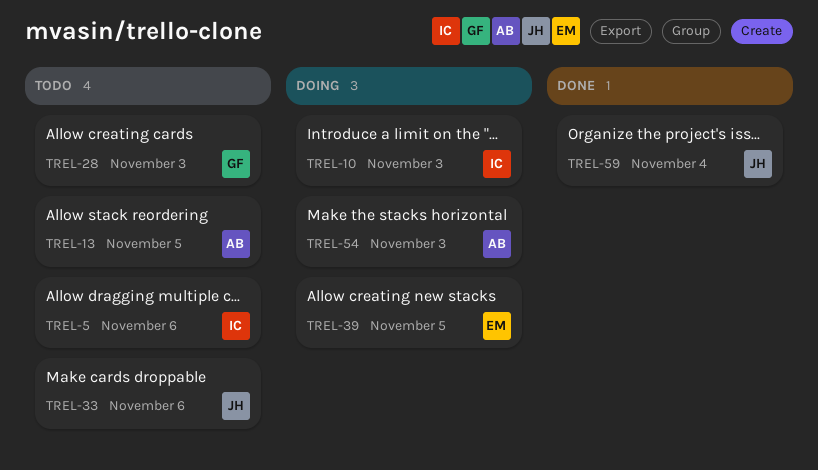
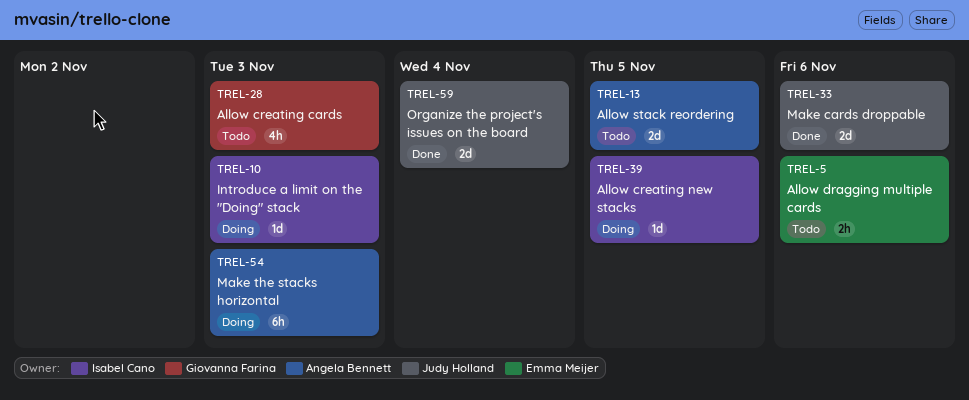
TREL-5, owner: Isabel Cano -> Emma Meijer
TREL-33, status: Todo -> Done
TREL-39, owner: Emma Meijer -> Isabel Cano

